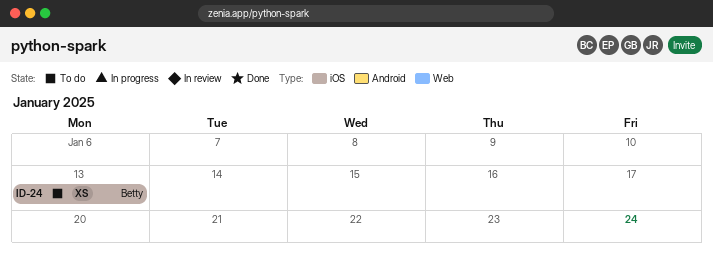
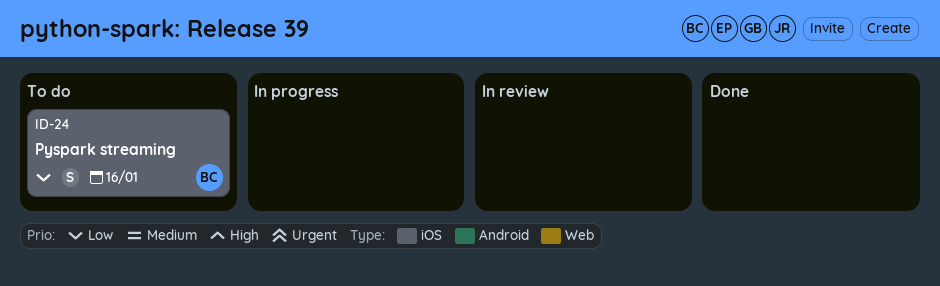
ID-24, estimate: XS -> S
ID-24, due: Jan 13 -> Jan 16

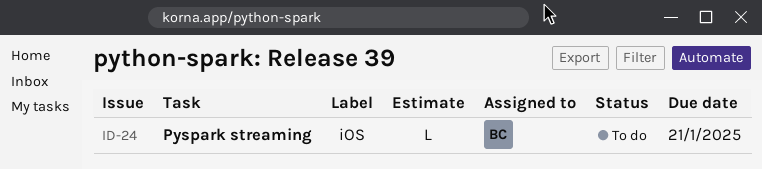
ID-24, estimate: S -> L
ID-24, due: Jan 16 -> Jan 21

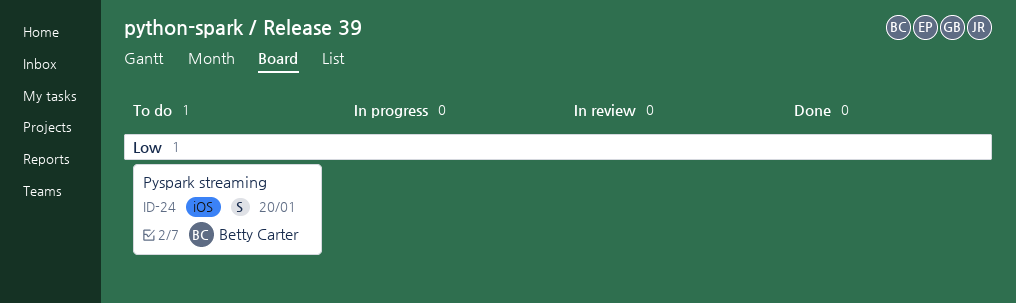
ID-24, estimate: L -> S
ID-24, due: Jan 21 -> Jan 20

